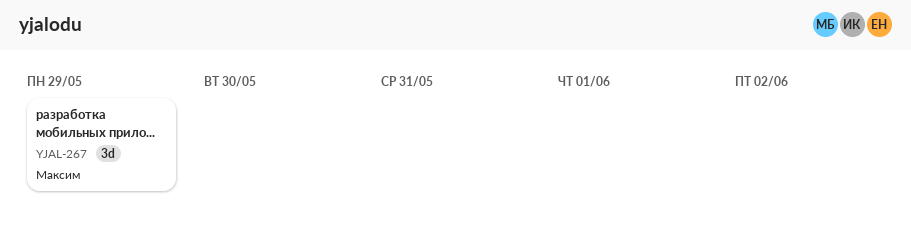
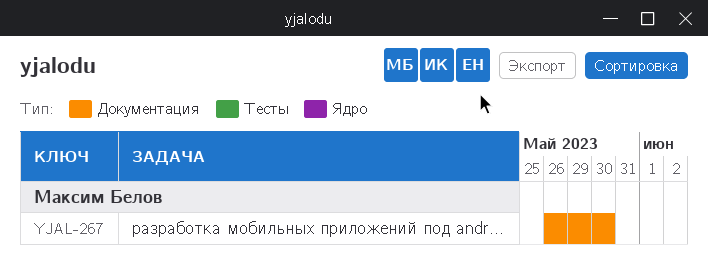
YJAL-267, due: May 29 -> May 30

